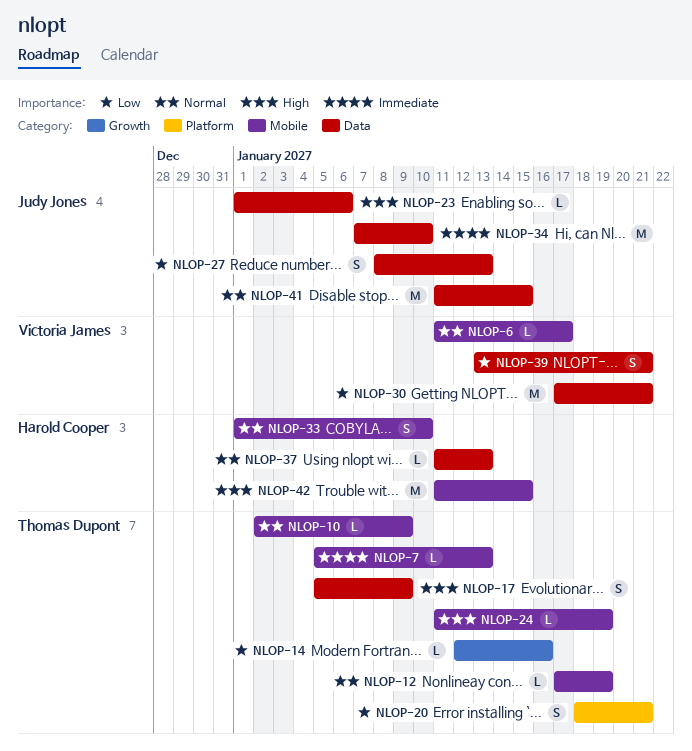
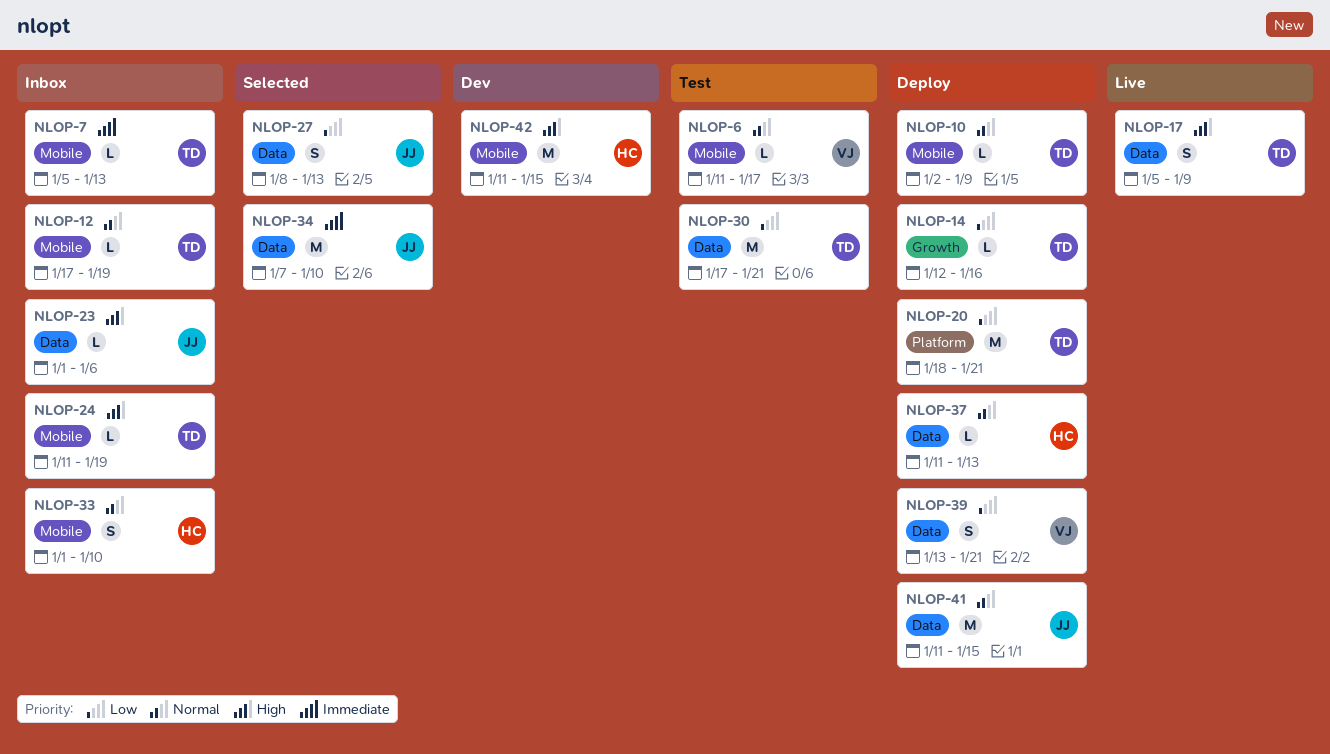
NLOP-20, estimate: S -> M
NLOP-30, owner: Victoria James -> Thomas Dupont

